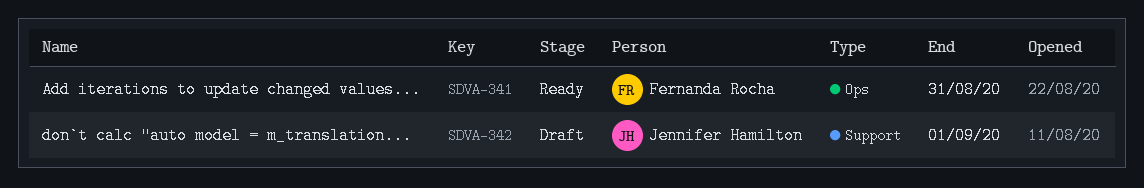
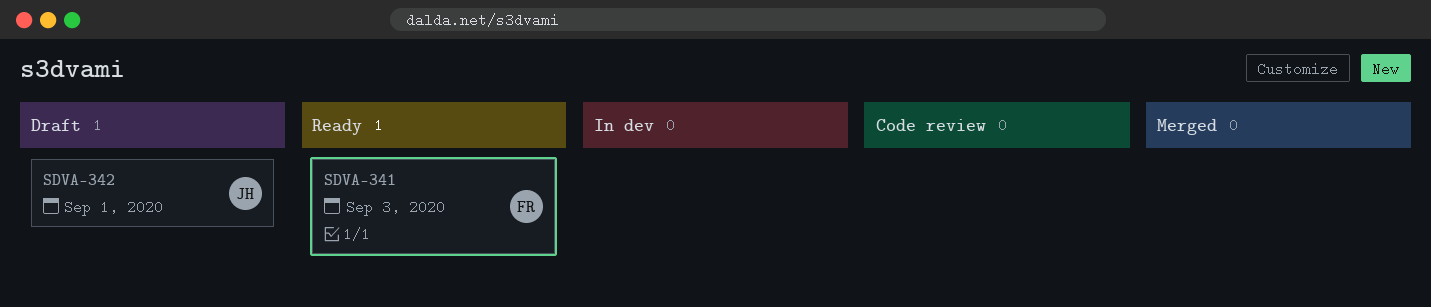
SDVA-341, due: Aug 31 -> Sep 3

